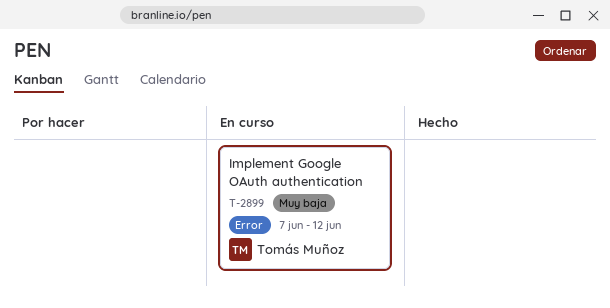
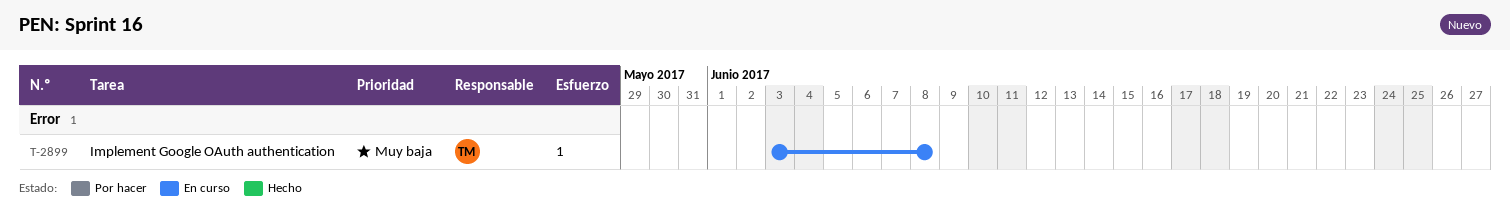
T-2899, start: Jun 7 -> Jun 3
T-2899, due: Jun 12 -> Jun 8

